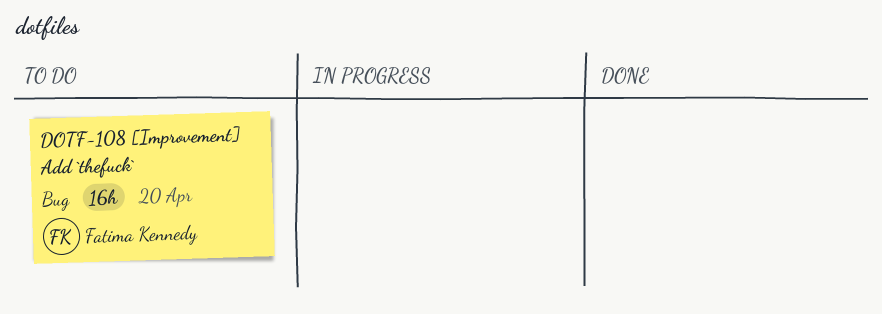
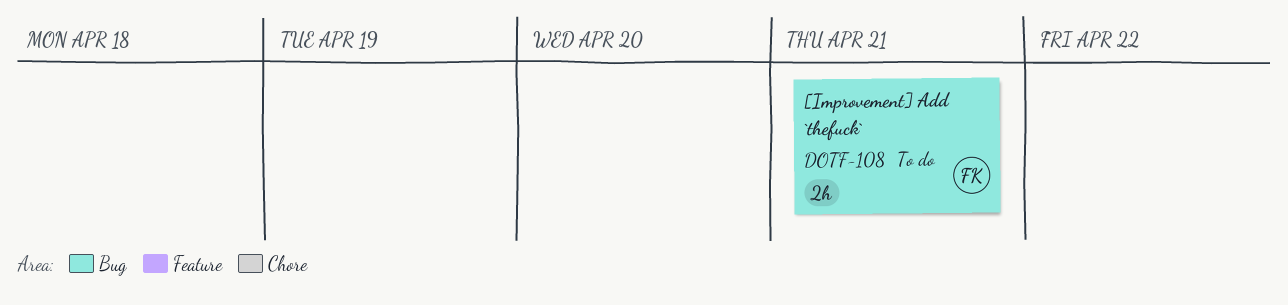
DOTF-108, estimate: 16h -> 2h
DOTF-108, due: Apr 20 -> Apr 21

